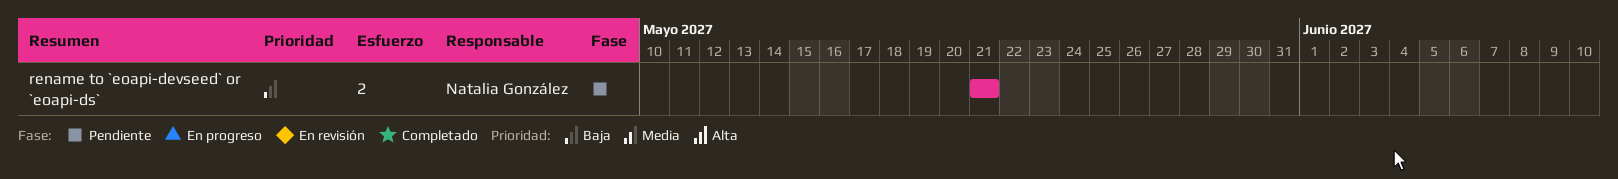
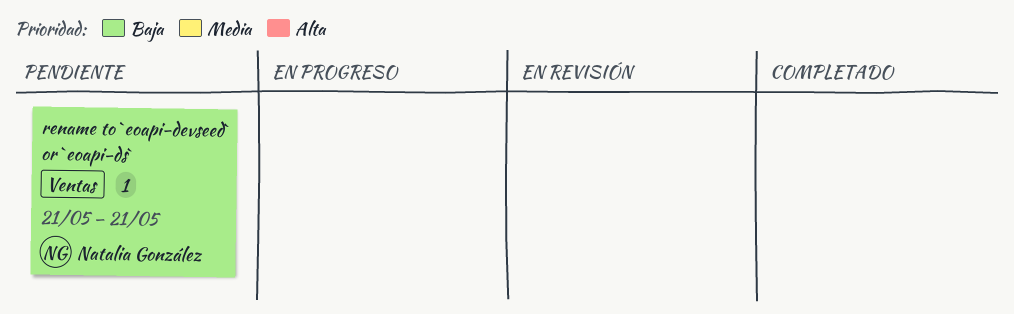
rename to `eoapi-devseed` or `eoapi-ds`, estimate: 2 -> 1

